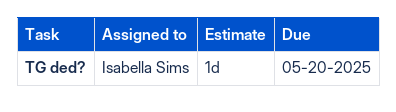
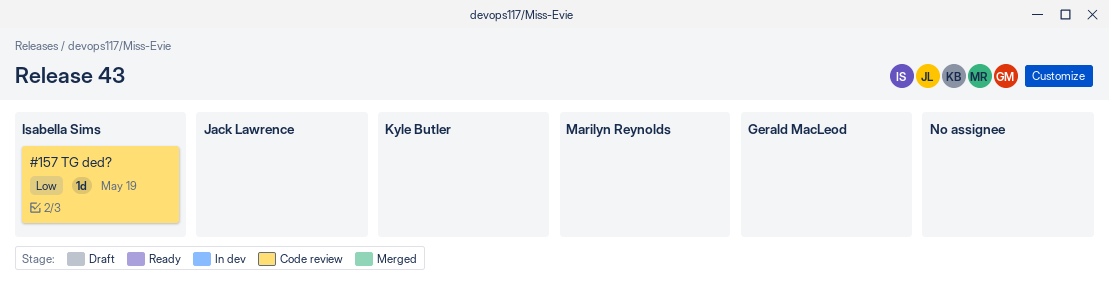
TG ded?, due: May 20 -> May 19

